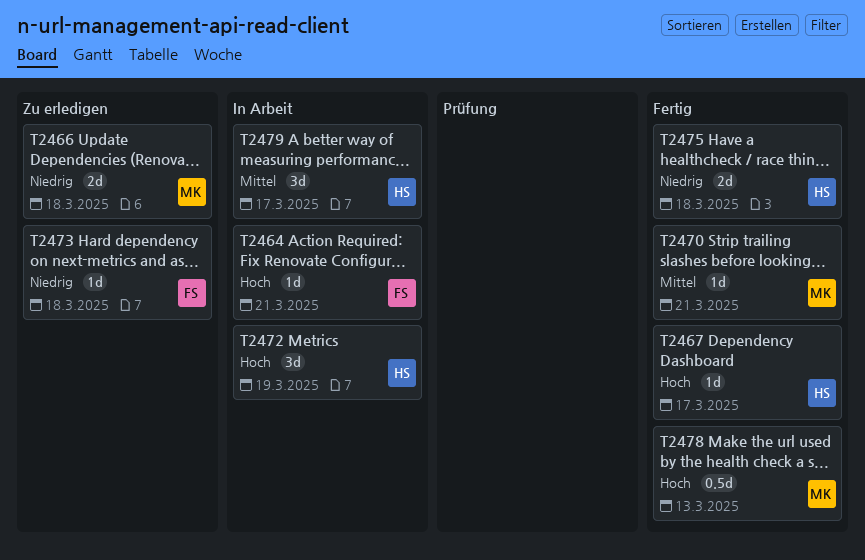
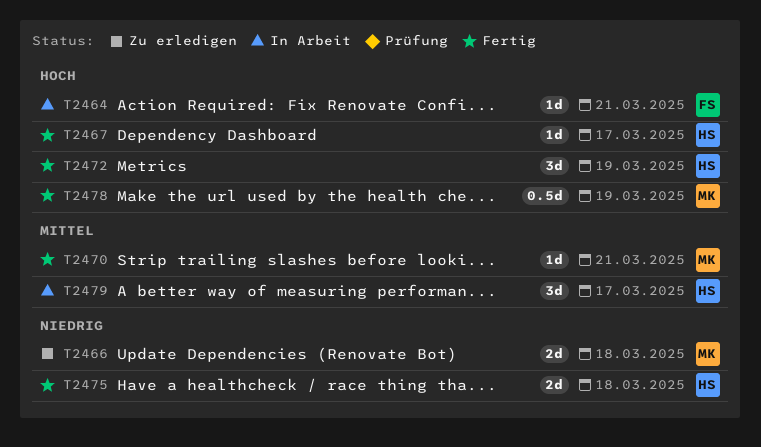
T2472, status: In Arbeit -> Fertig
T2473: present -> none
T2478, due: Mar 13 -> Mar 19

